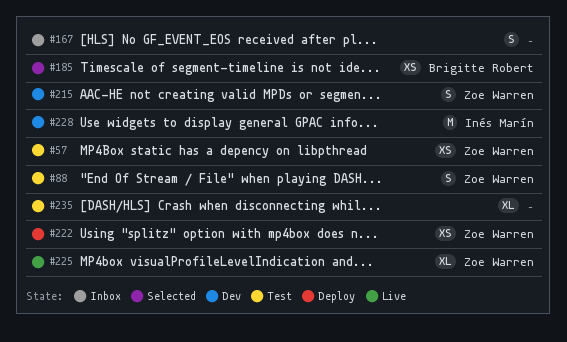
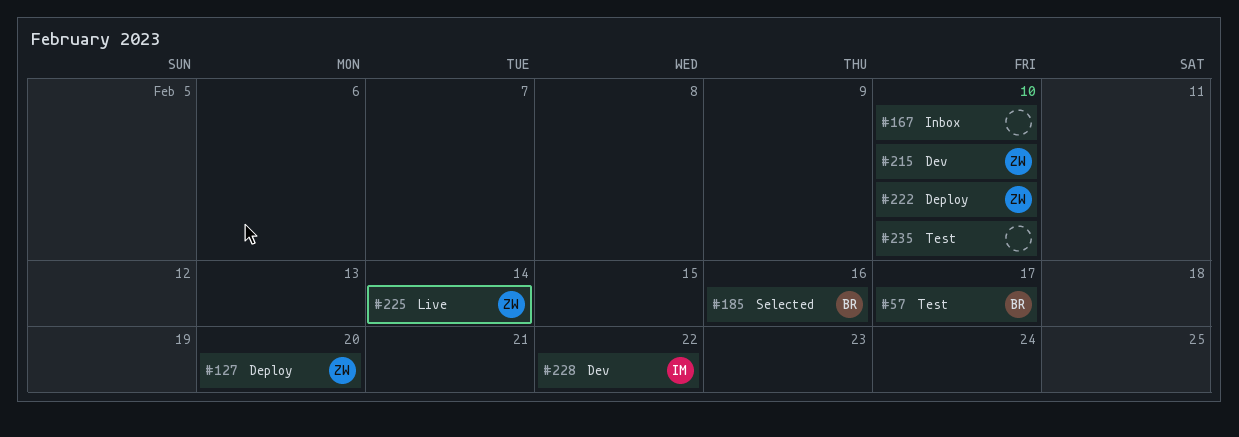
#57, owner: Zoe Warren -> Brigitte Robert
#88: present -> none
#127: none -> present

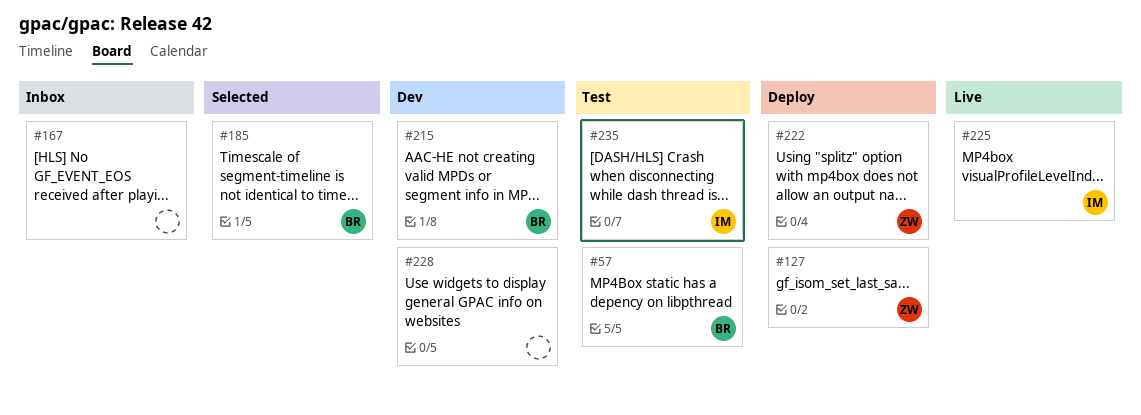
#215, owner: ZW -> BR
#225, owner: ZW -> IM
#228, owner: IM -> none
#235, owner: none -> IM

